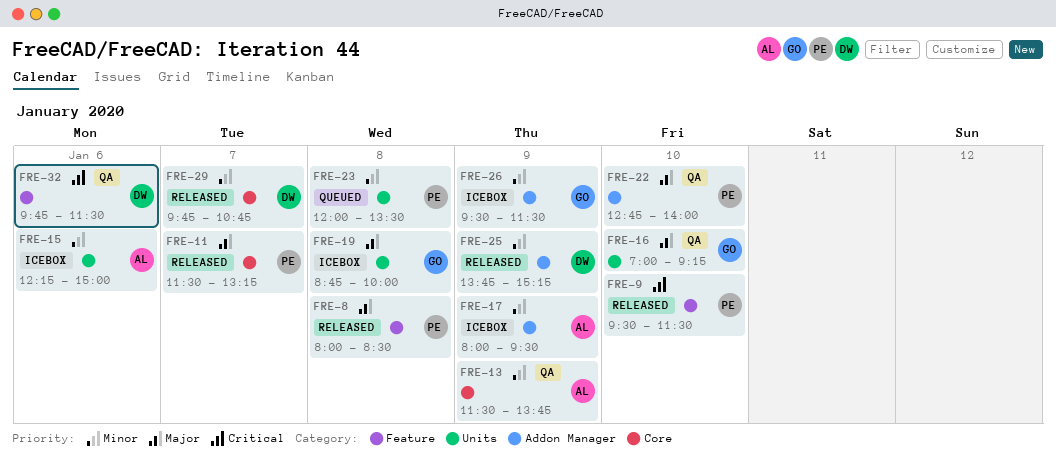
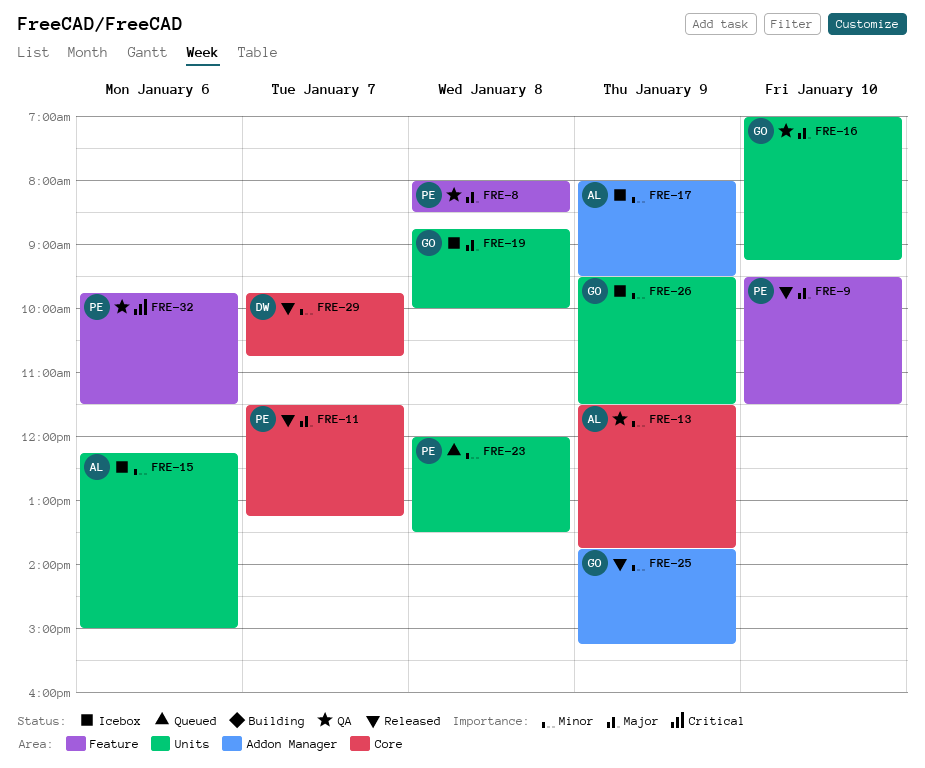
FRE-8, status: Released -> QA
FRE-9, priority: Critical -> Major
FRE-22: present -> none
FRE-25, owner: DW -> GO
FRE-26, label: Addon Manager -> Units
FRE-32, owner: DW -> PE

